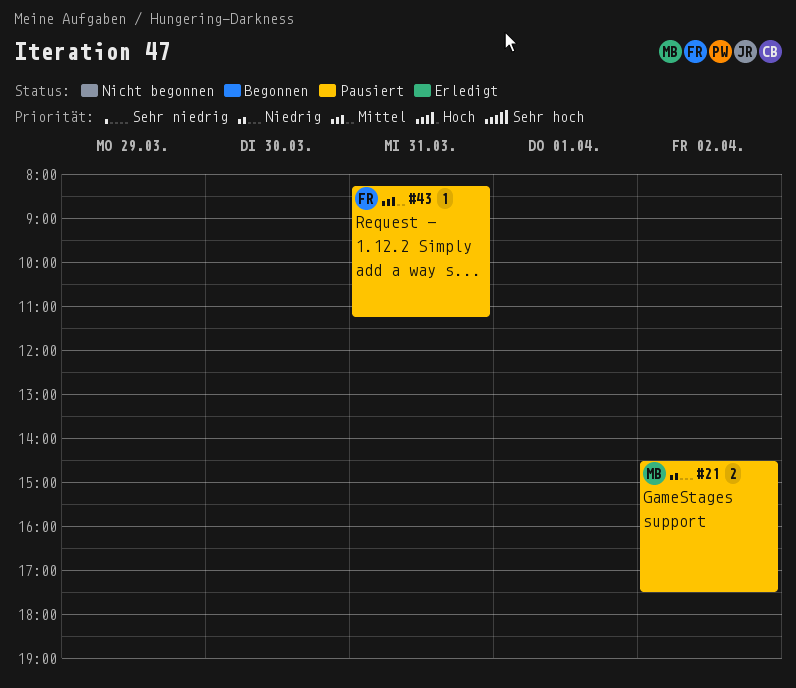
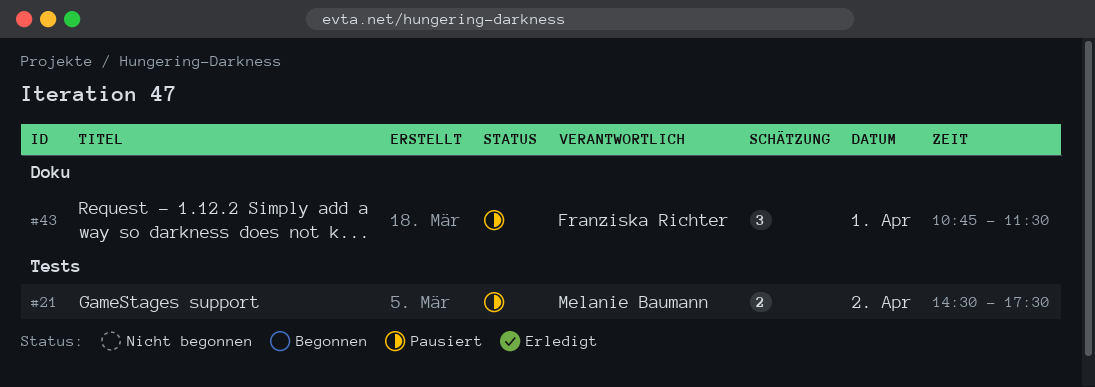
#43, estimate: 1 -> 3
#43, day: Mar 31 -> Apr 1
#43, begins: 08:15 -> 10:45
#43, ends: 11:15 -> 11:30

